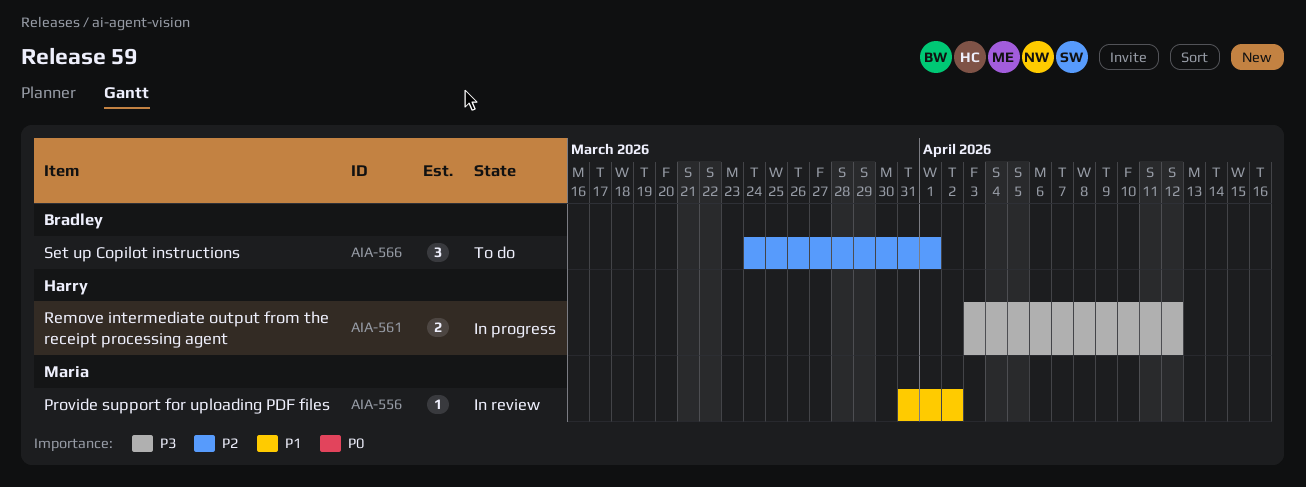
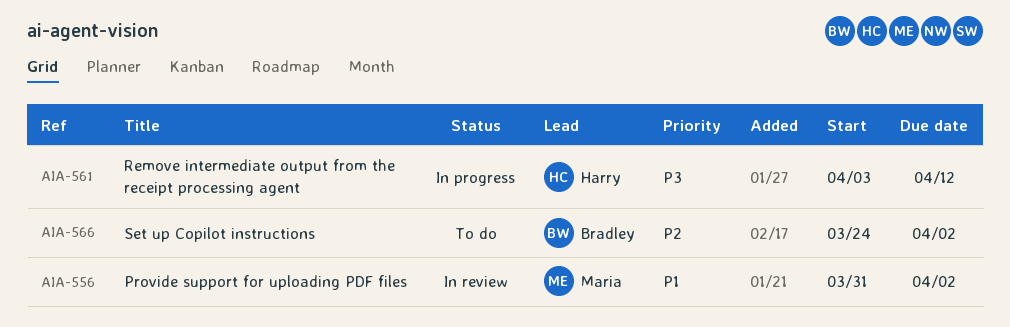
AIA-566, due: Apr 1 -> Apr 2

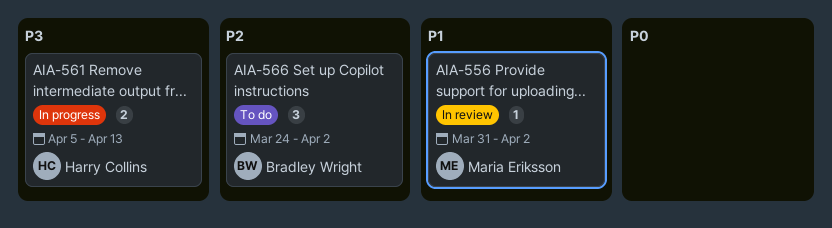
AIA-561, start: Apr 3 -> Apr 5
AIA-561, due: Apr 12 -> Apr 13

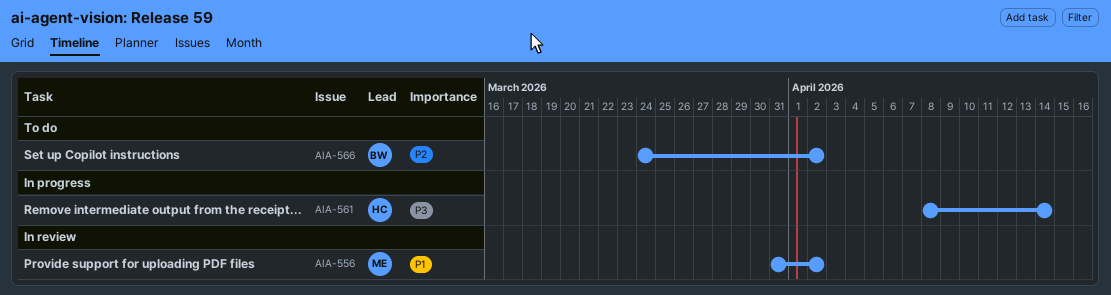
AIA-561, start: Apr 5 -> Apr 8
AIA-561, due: Apr 13 -> Apr 14

